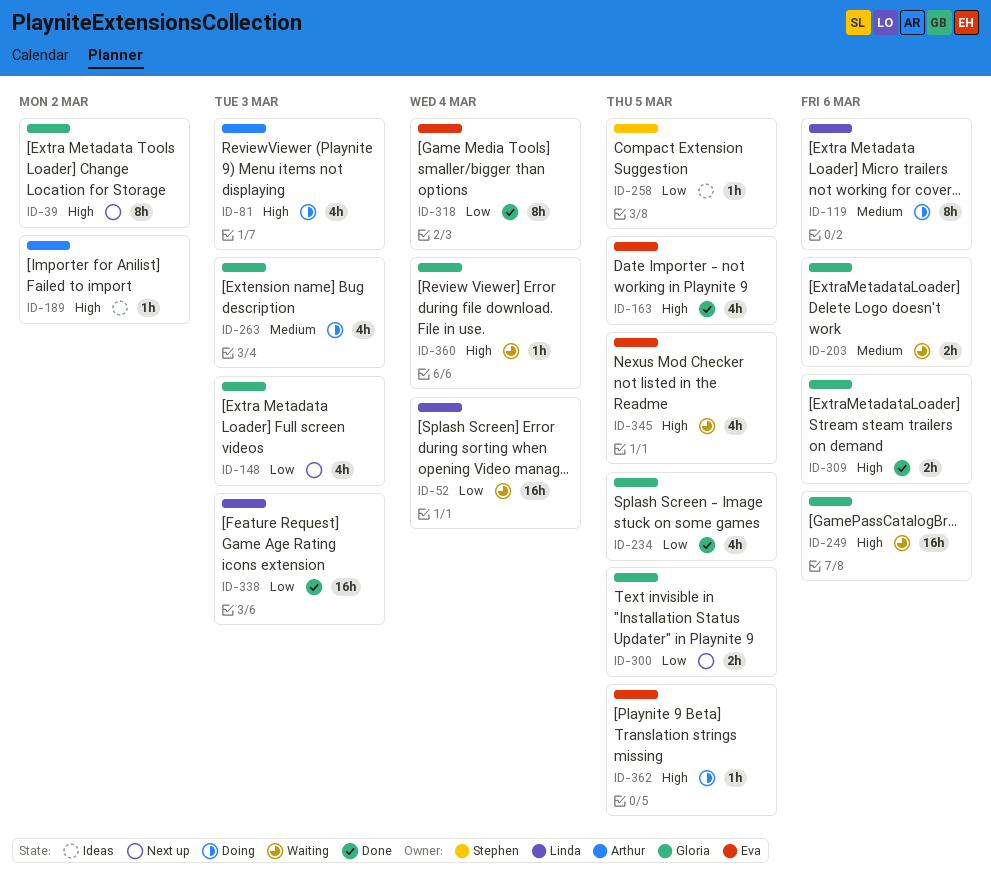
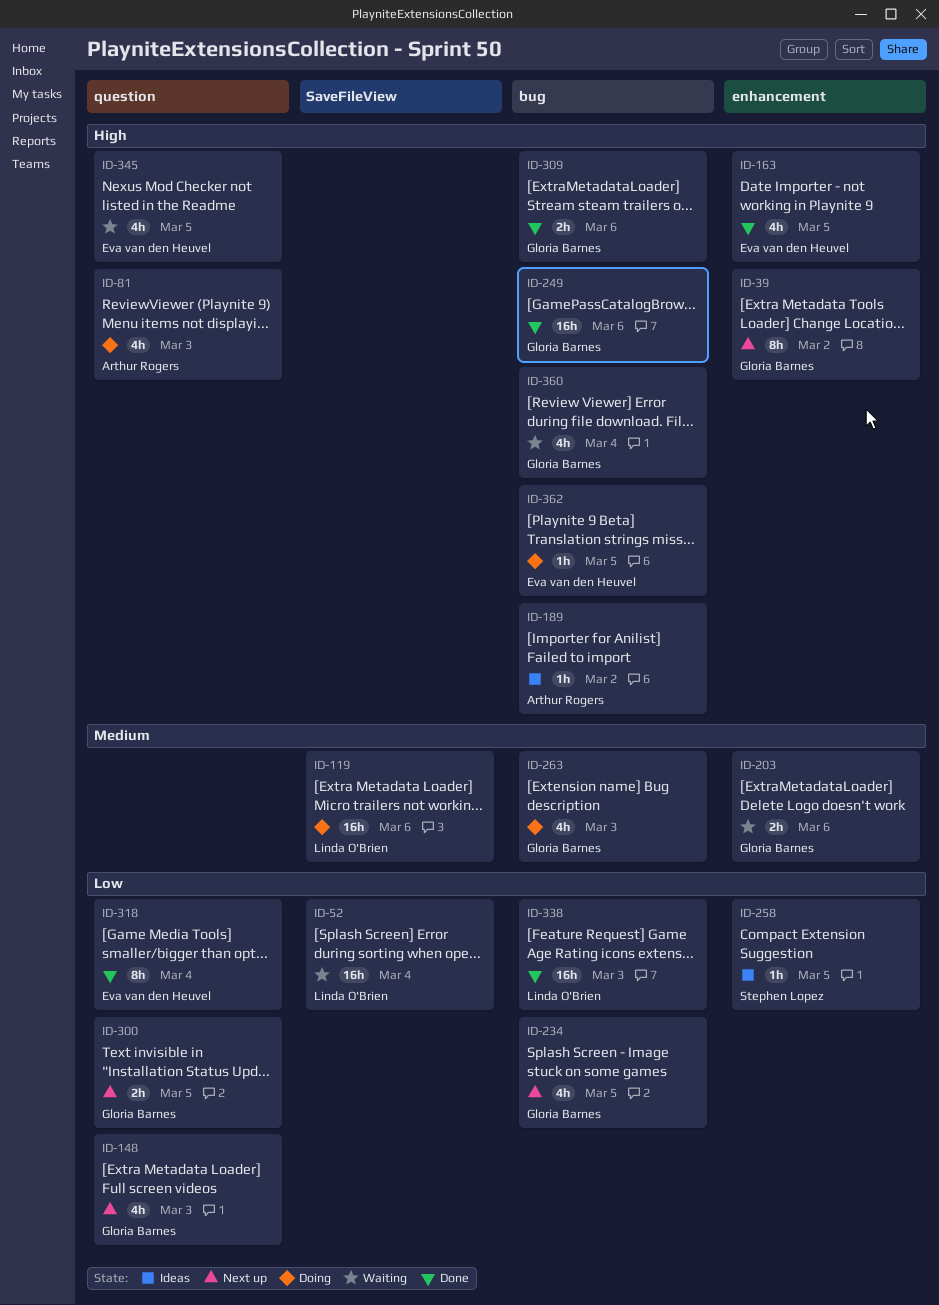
ID-119, estimate: 8h -> 16h
ID-234, status: Done -> Next up
ID-249, status: Waiting -> Done
ID-360, estimate: 1h -> 4h

